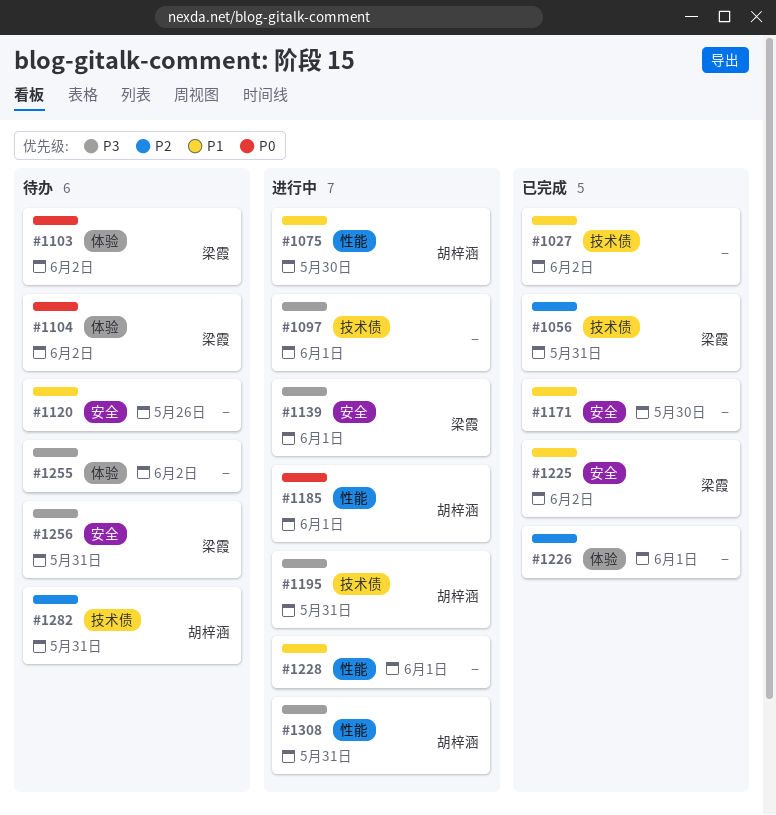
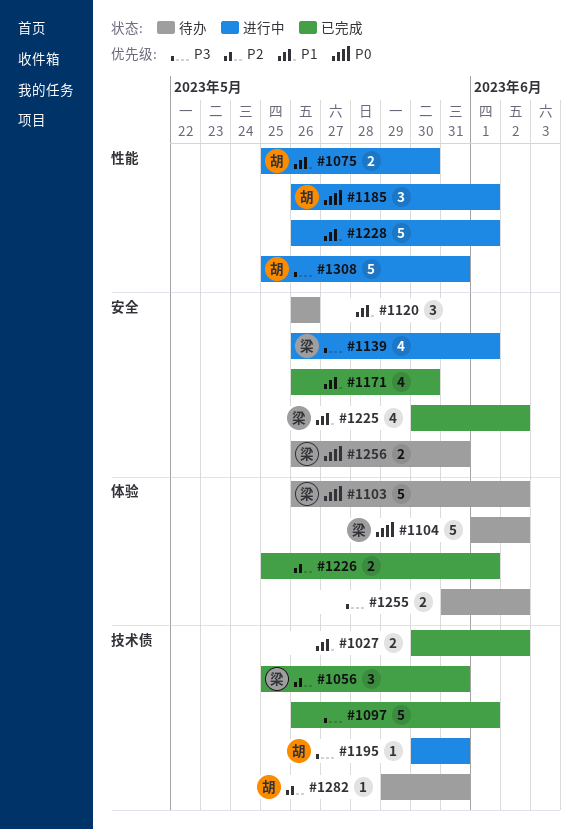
#1097, status: 进行中 -> 已完成
#1256, priority: P3 -> P0

